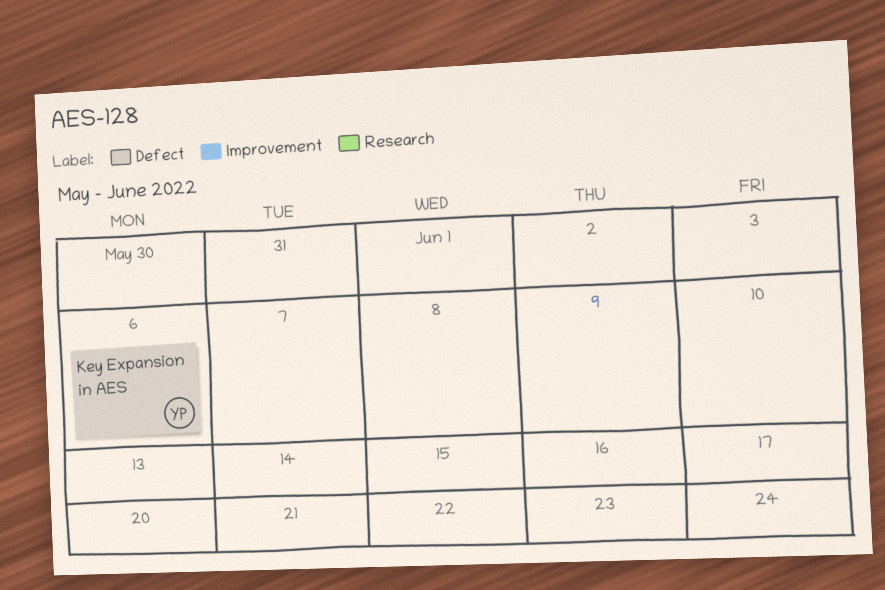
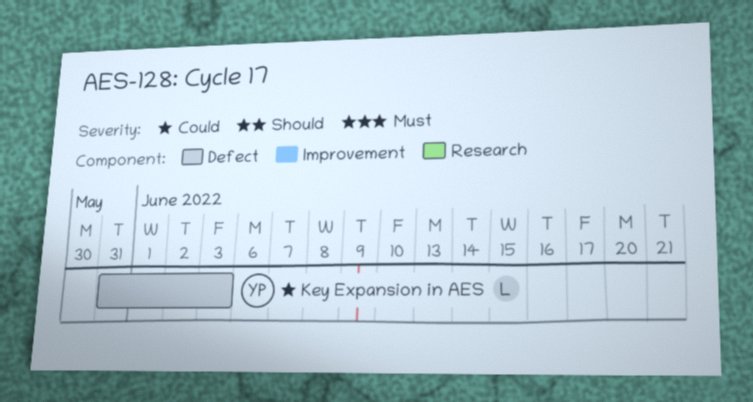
Key Expansion in AES, due: Jun 6 -> Jun 3

